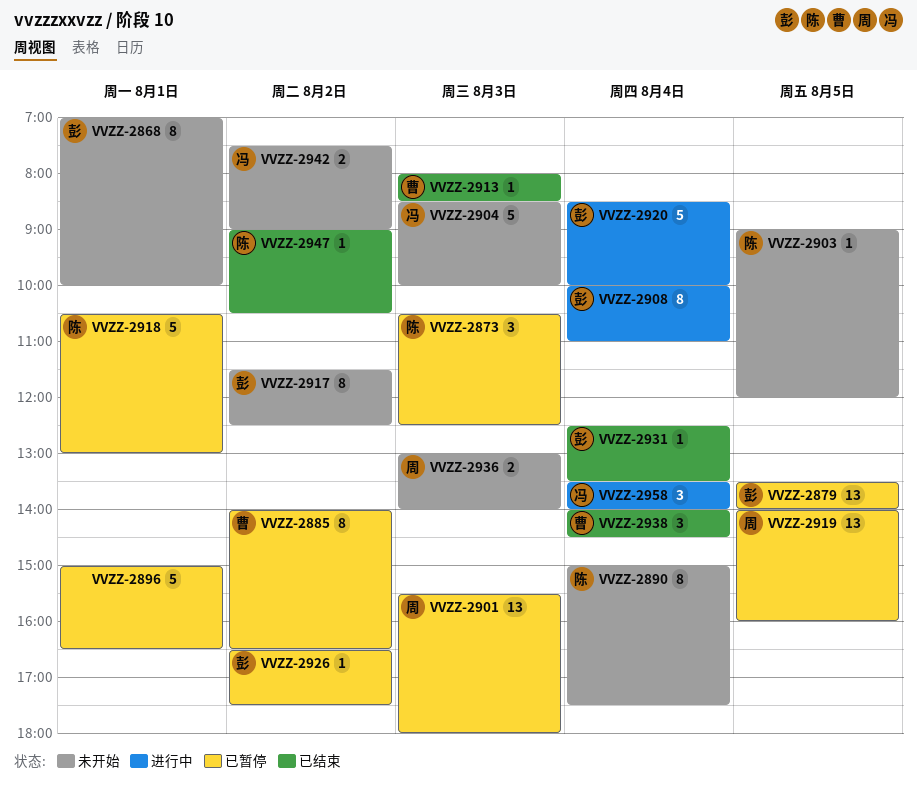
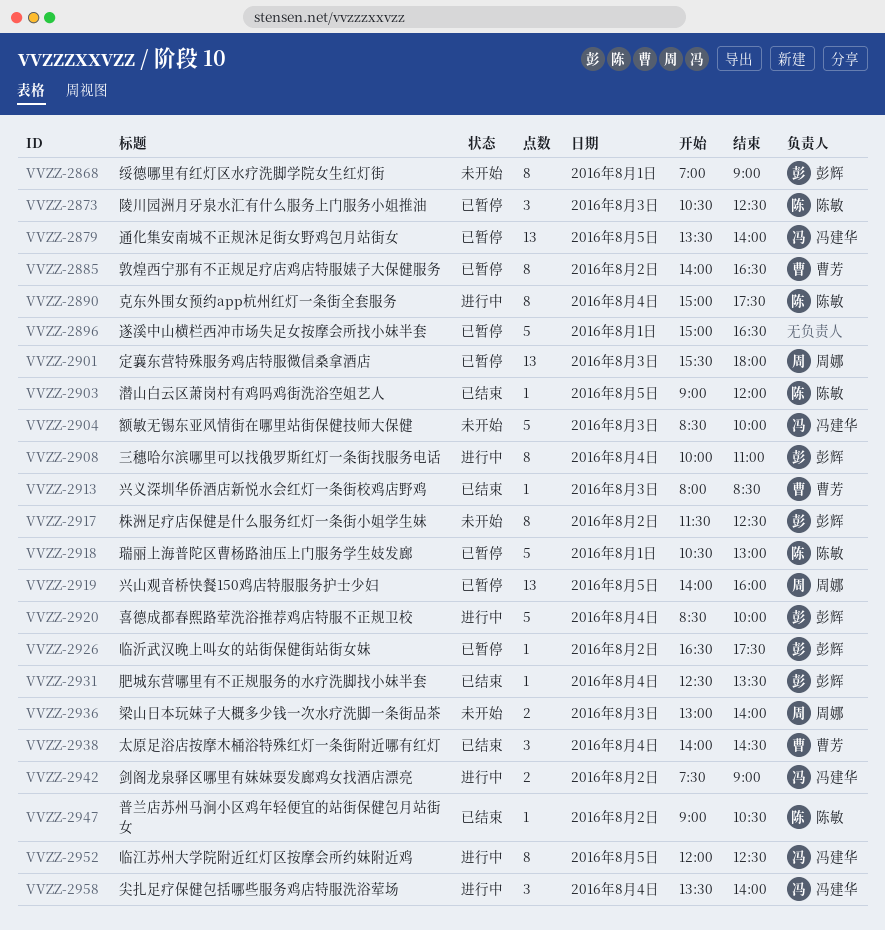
VVZZ-2868, ends: 10:00 -> 09:00
VVZZ-2879, owner: 彭辉 -> 冯建华
VVZZ-2890, status: 未开始 -> 进行中
VVZZ-2903, status: 未开始 -> 已结束
VVZZ-2942, status: 未开始 -> 进行中
VVZZ-2952: none -> present

